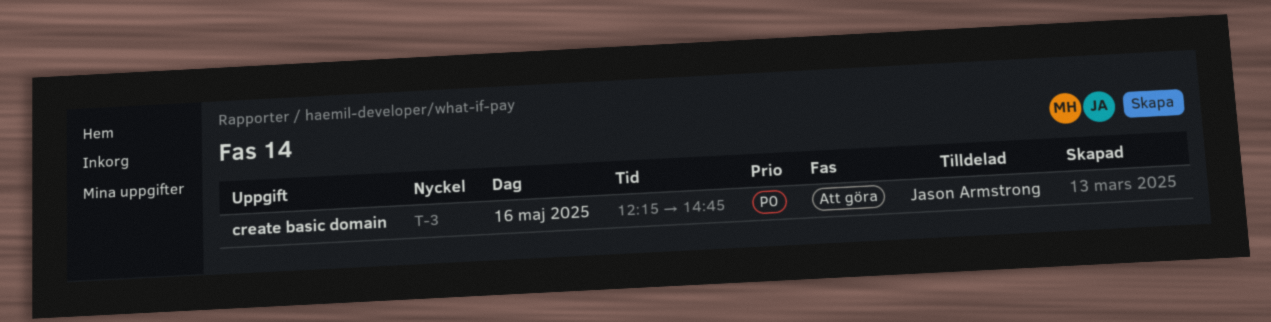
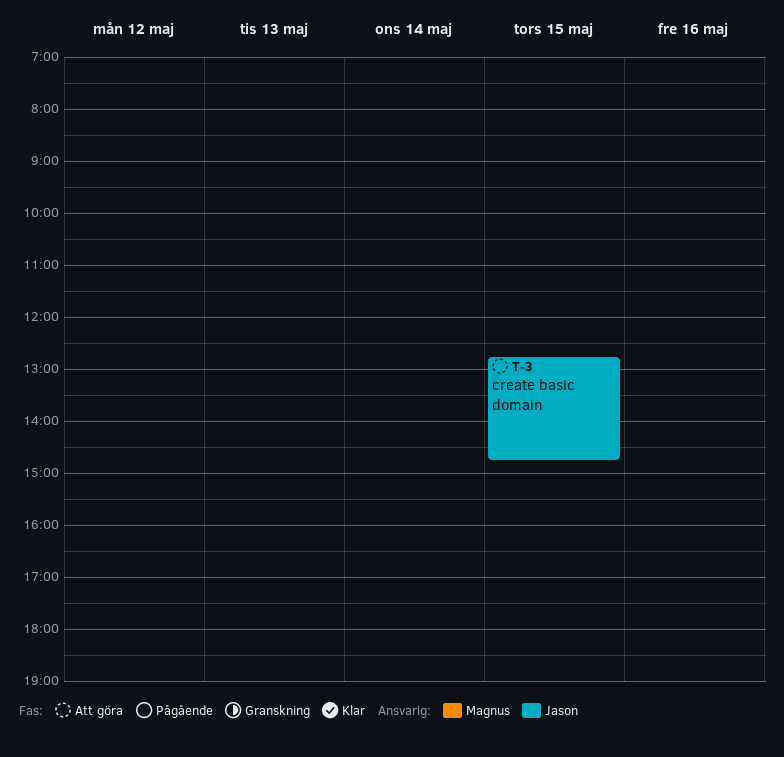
T-3, day: May 16 -> May 15
T-3, begins: 12:15 -> 12:45

